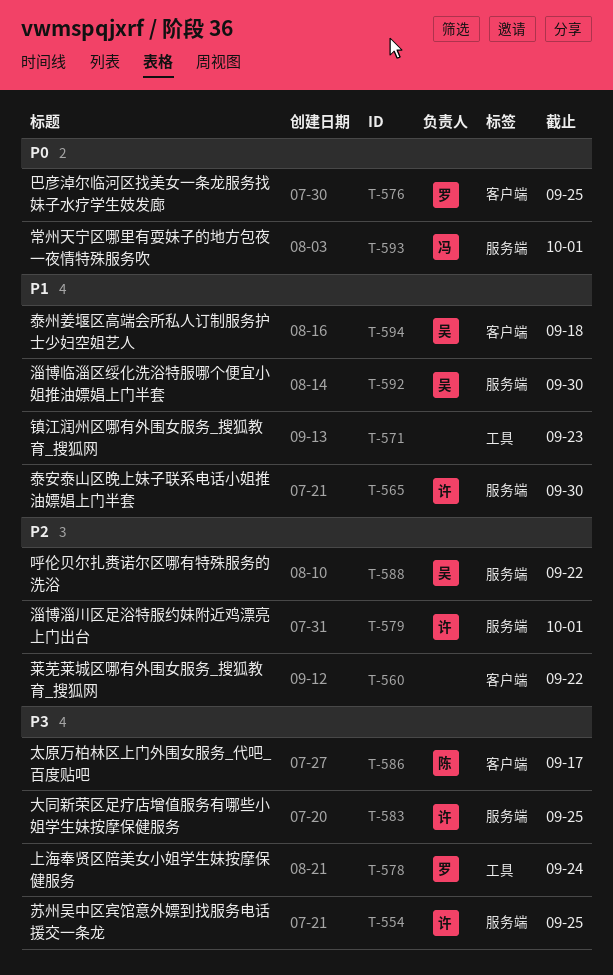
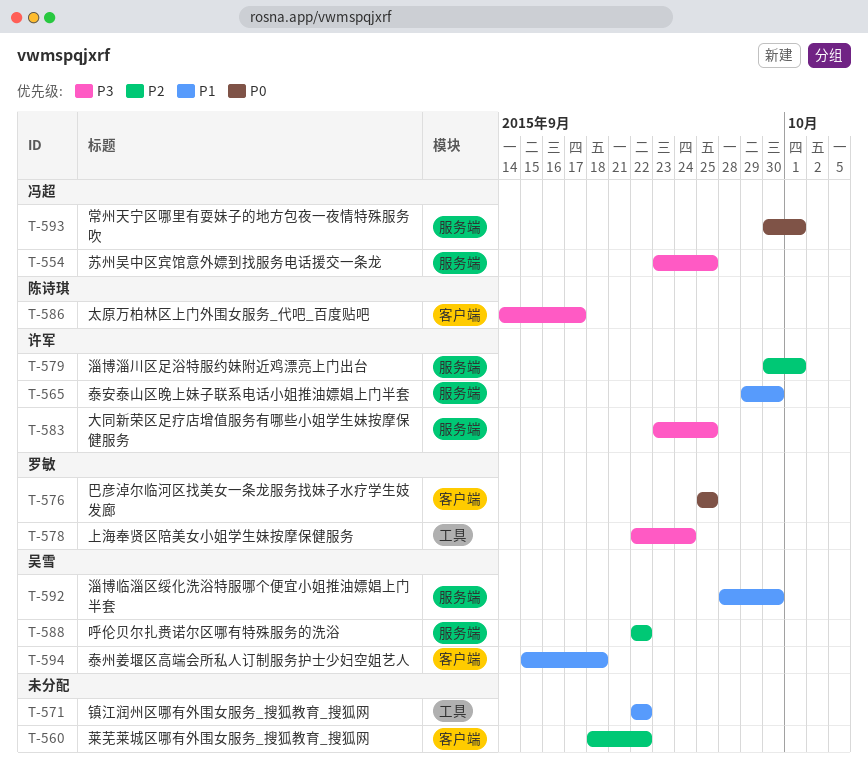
T-554, owner: 许军 -> 冯超
T-571, due: Sep 23 -> Sep 22

